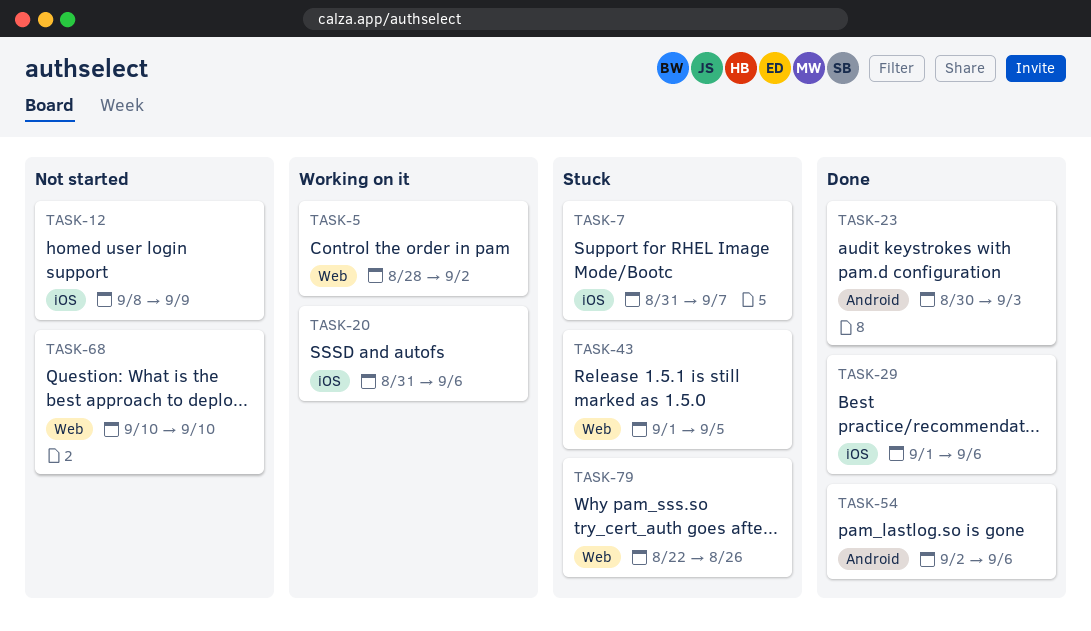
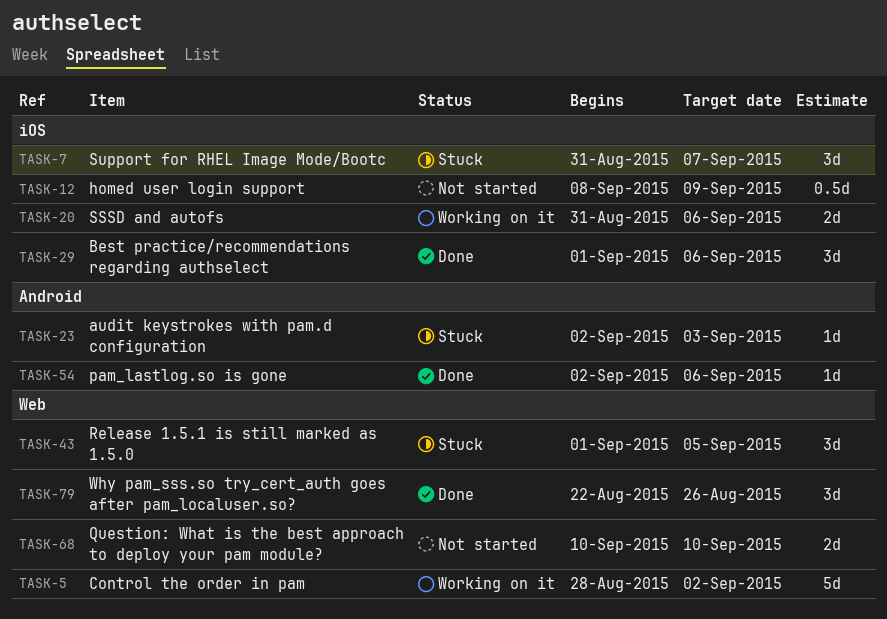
TASK-23, status: Done -> Stuck
TASK-23, start: Aug 30 -> Sep 2
TASK-79, status: Stuck -> Done

